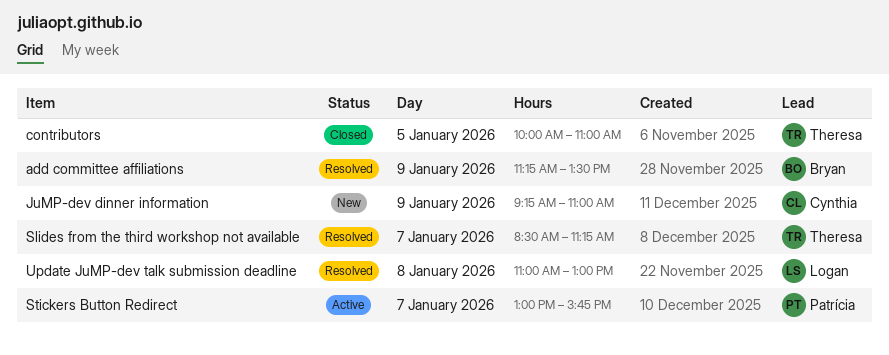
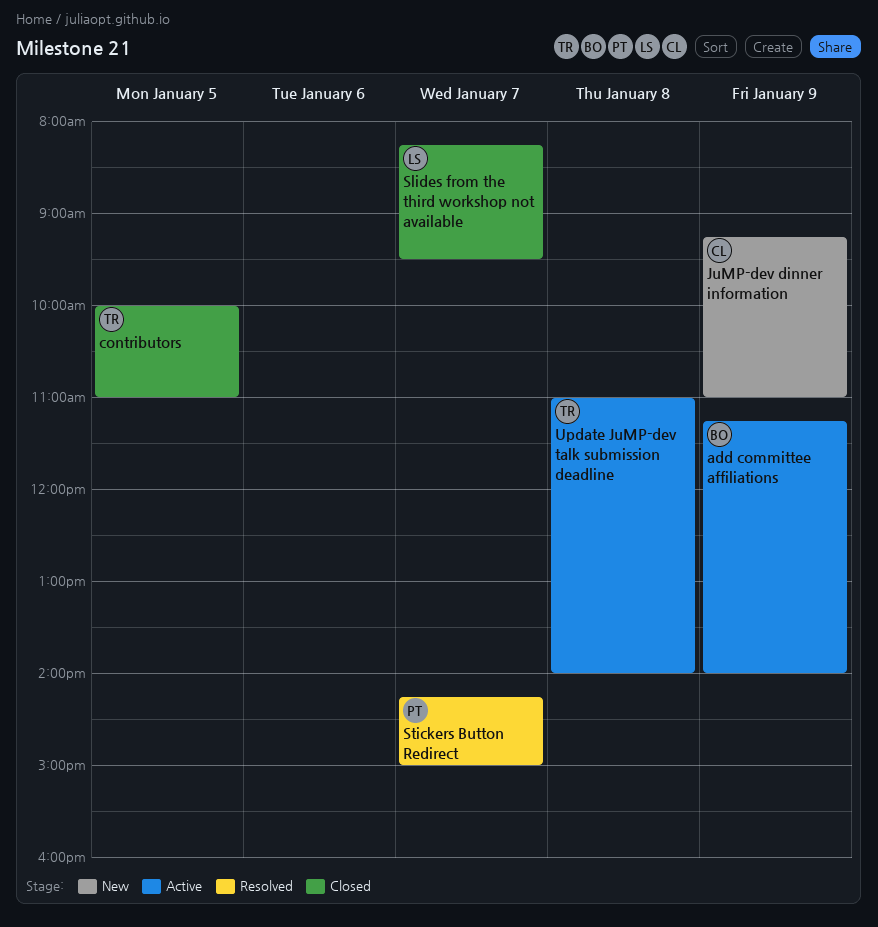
add committee affiliations, status: Resolved -> Active
add committee affiliations, ends: 13:30 -> 14:00
Slides from the third workshop not available, status: Resolved -> Closed
Slides from the third workshop not available, owner: Theresa -> Logan
Slides from the third workshop not available, begins: 08:30 -> 08:15
Slides from the third workshop not available, ends: 11:15 -> 09:30
Stickers Button Redirect, status: Active -> Resolved
Stickers Button Redirect, begins: 13:00 -> 14:15
Stickers Button Redirect, ends: 15:45 -> 15:00
Update JuMP-dev talk submission deadline, status: Resolved -> Active
Update JuMP-dev talk submission deadline, owner: Logan -> Theresa
Update JuMP-dev talk submission deadline, ends: 13:00 -> 14:00

